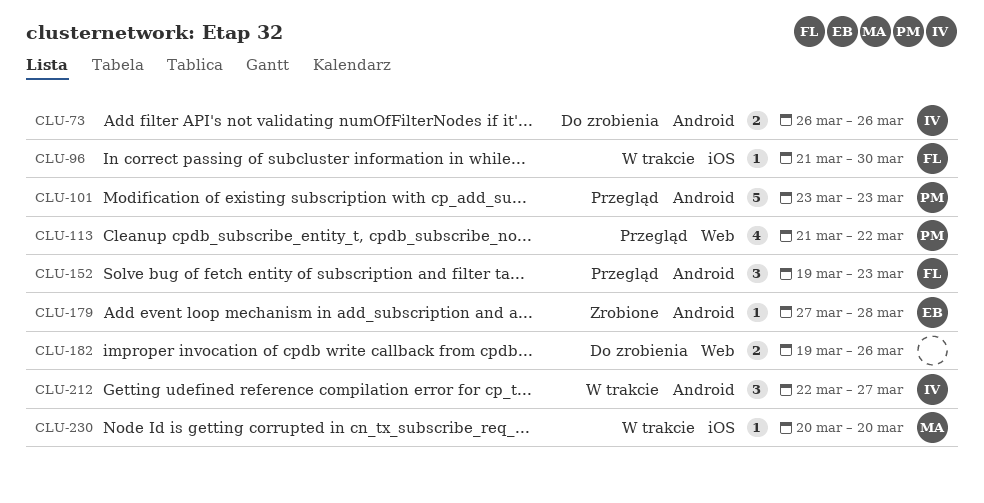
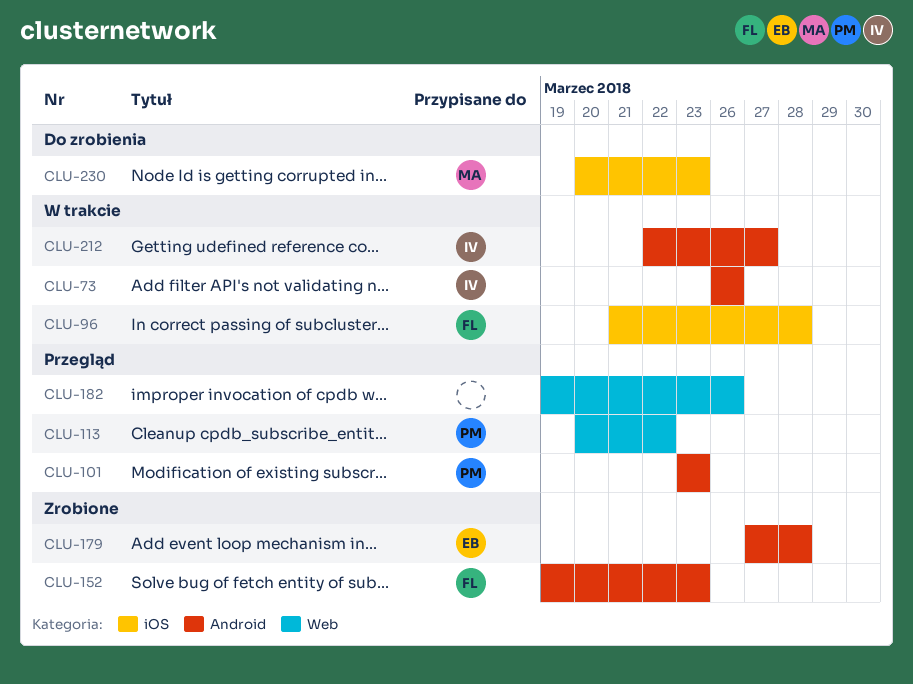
CLU-73, status: Do zrobienia -> W trakcie
CLU-96, due: Mar 30 -> Mar 28
CLU-113, start: Mar 21 -> Mar 20
CLU-152, status: Przegląd -> Zrobione
CLU-182, status: Do zrobienia -> Przegląd
CLU-230, status: W trakcie -> Do zrobienia
CLU-230, due: Mar 20 -> Mar 23

